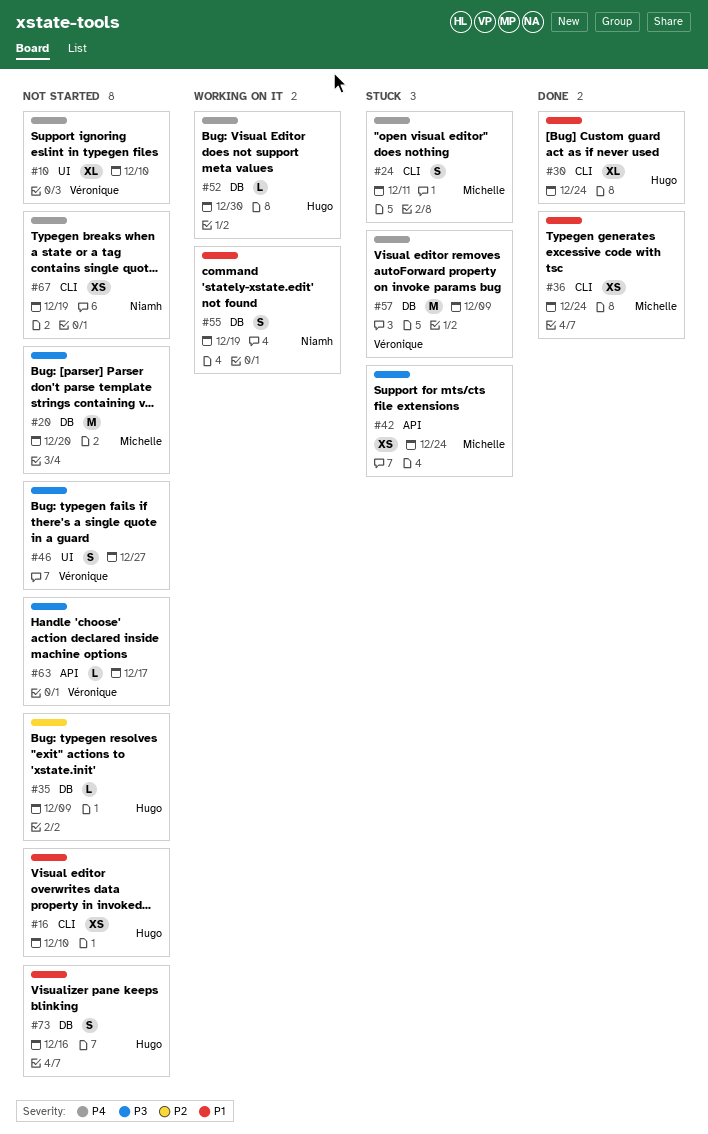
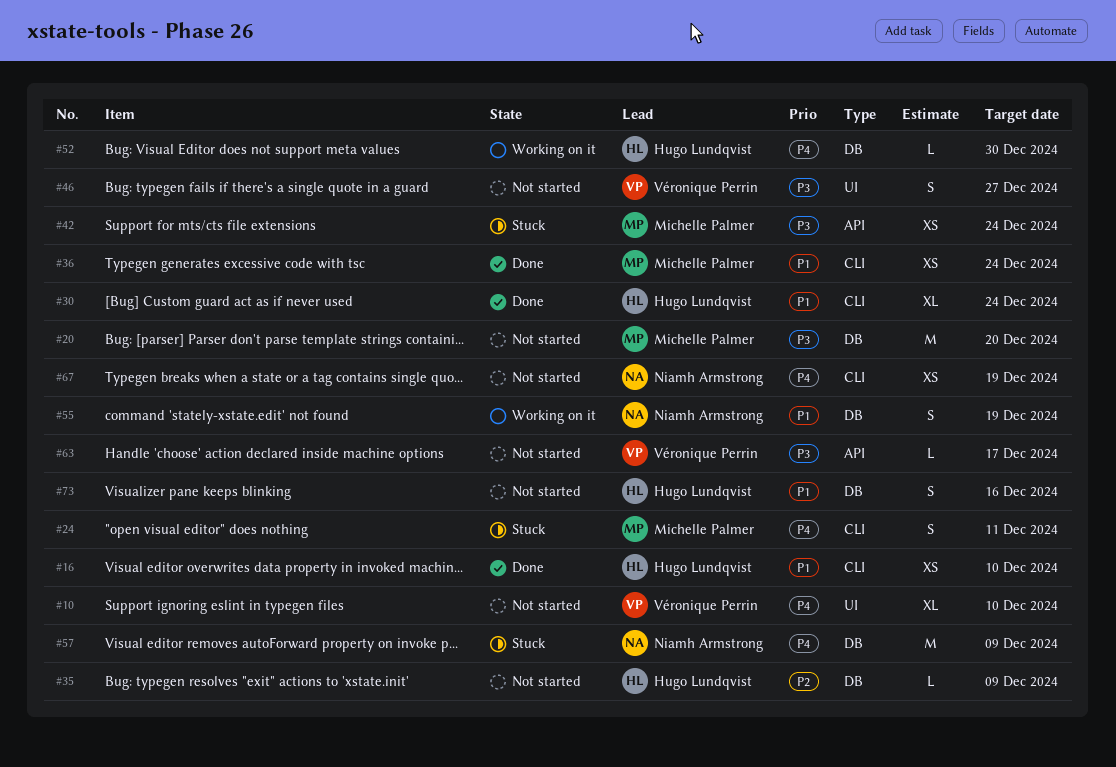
#16, status: Not started -> Done
#57, owner: Véronique Perrin -> Niamh Armstrong

